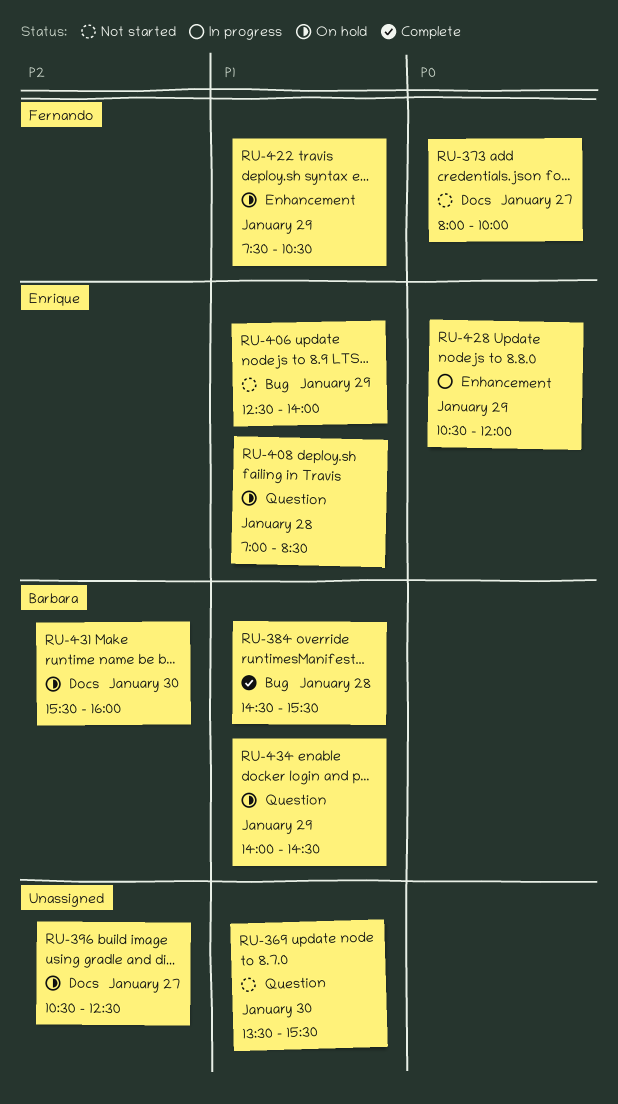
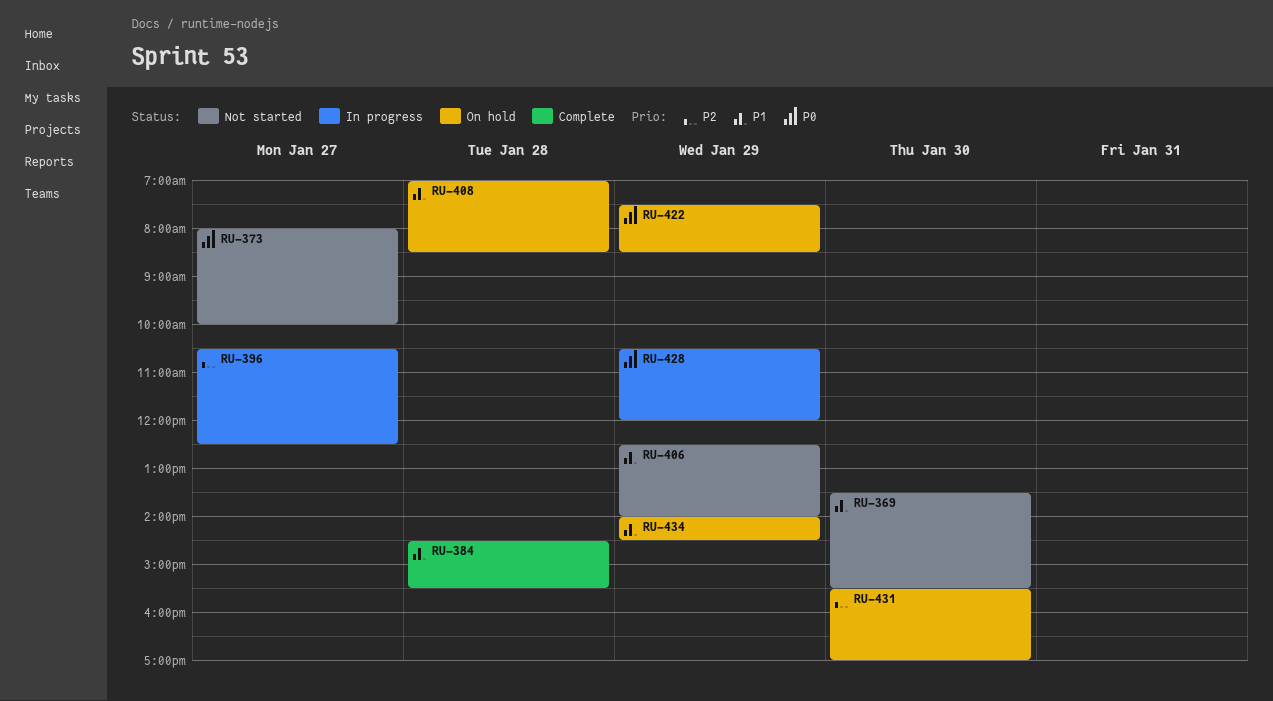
RU-396, status: On hold -> In progress
RU-422, priority: P1 -> P0
RU-422, ends: 10:30 -> 08:30
RU-431, ends: 16:00 -> 17:00

